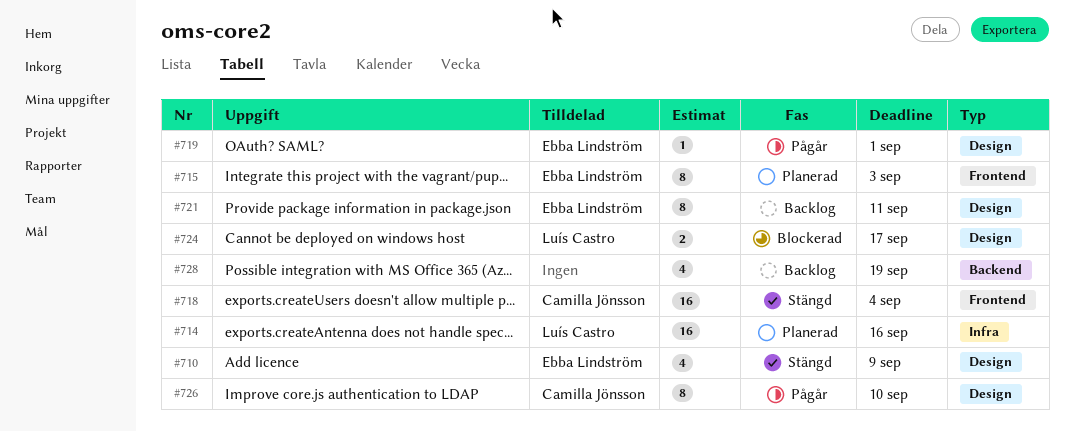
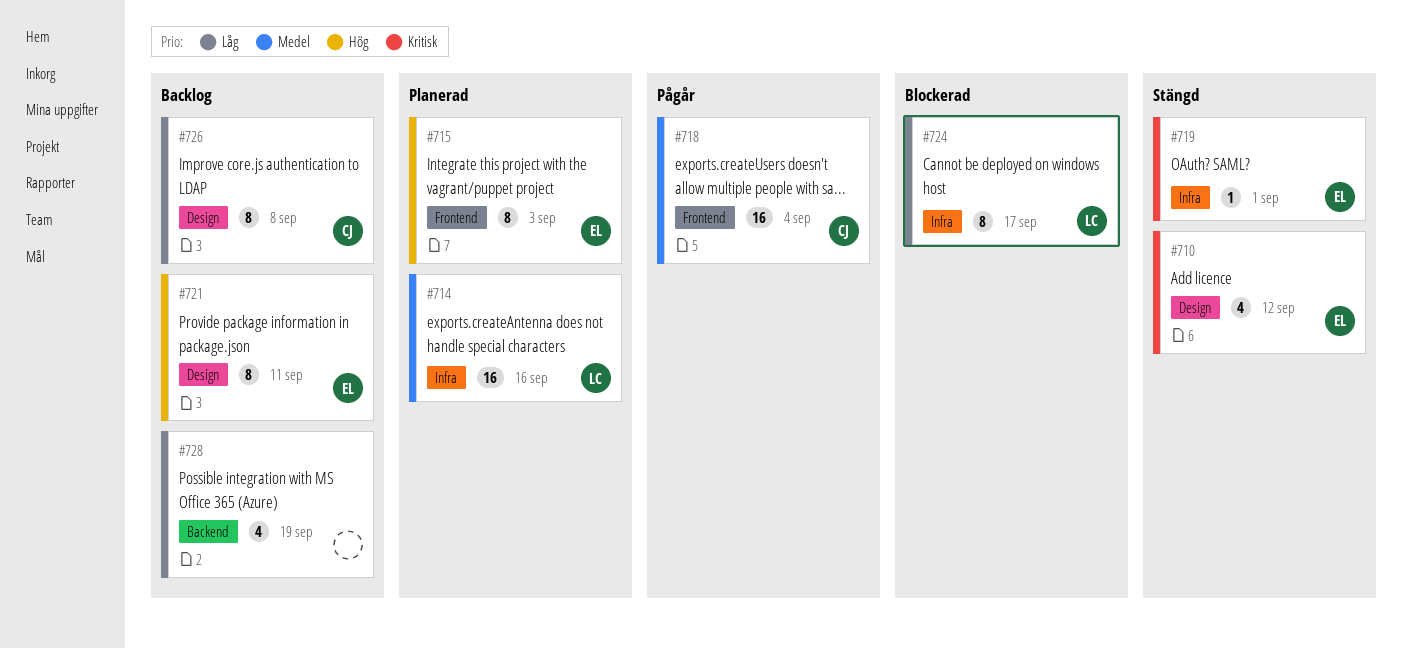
#710, due: Sep 9 -> Sep 12
#718, status: Stängd -> Pågår
#719, status: Pågår -> Stängd
#719, label: Design -> Infra
#724, label: Design -> Infra
#724, estimate: 2 -> 8
#726, status: Pågår -> Backlog
#726, due: Sep 10 -> Sep 8

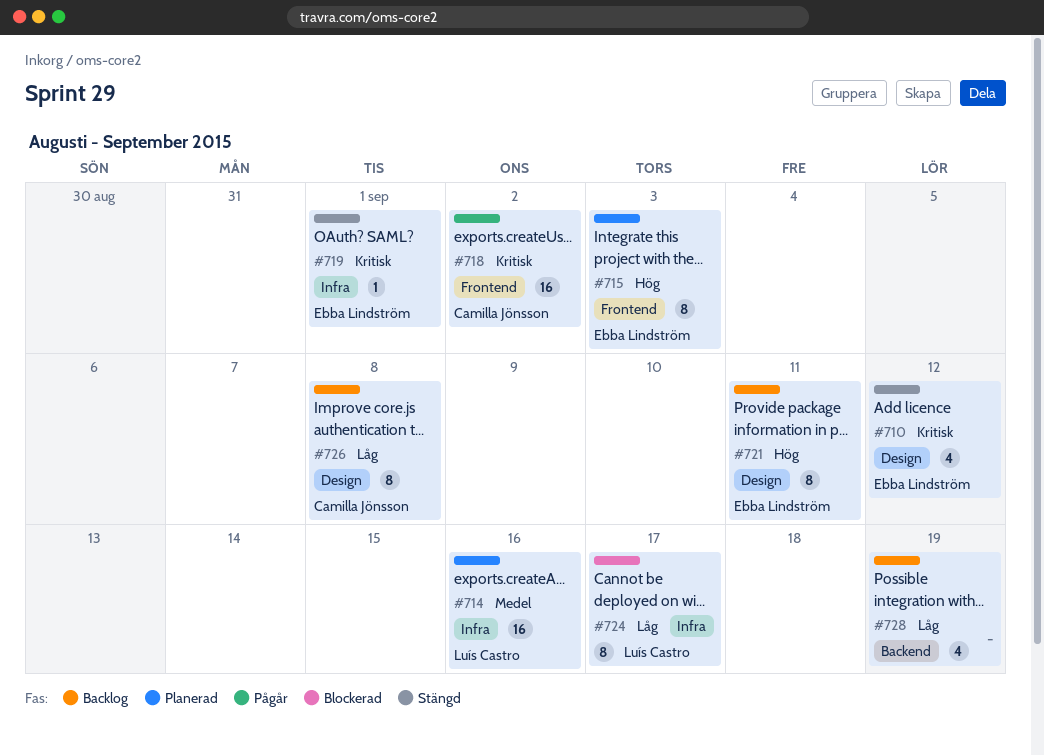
#718, priority: Medel -> Kritisk
#718, due: Sep 4 -> Sep 2

